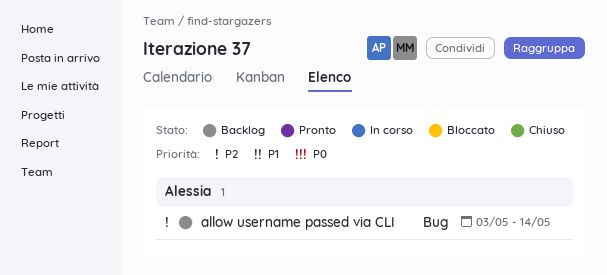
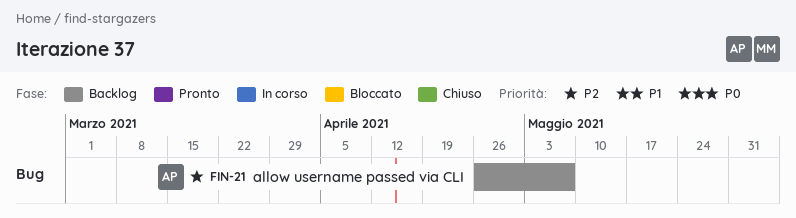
allow username passed via CLI, start: May 3 -> Apr 26
allow username passed via CLI, due: May 14 -> May 7

